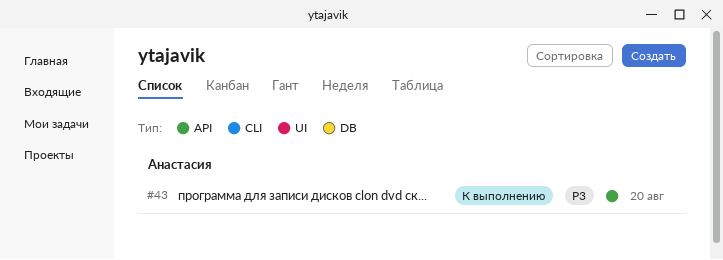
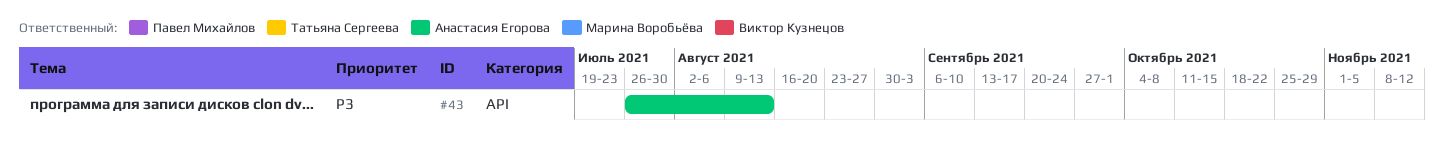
#43, due: Aug 20 -> Aug 13

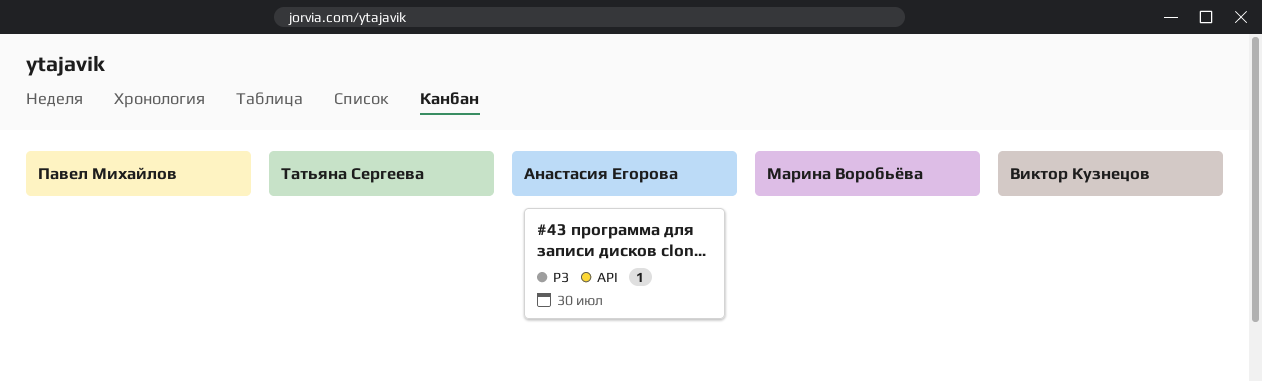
#43, due: Aug 13 -> Jul 30

